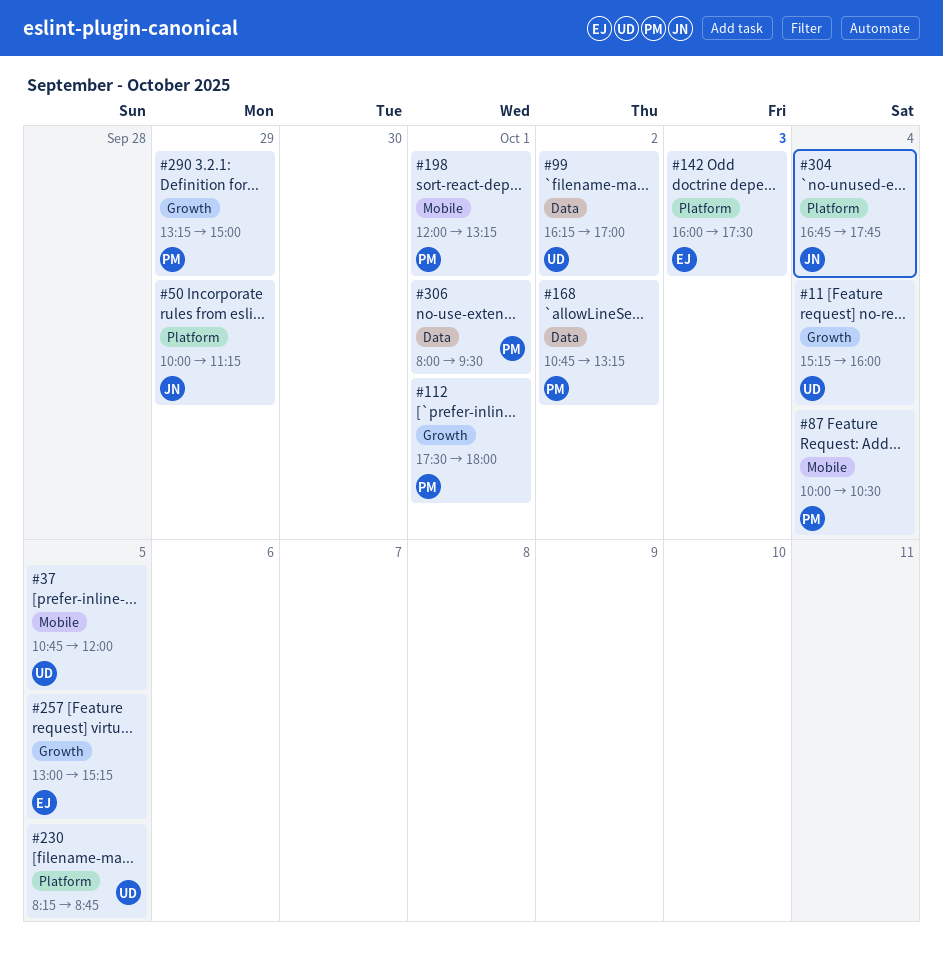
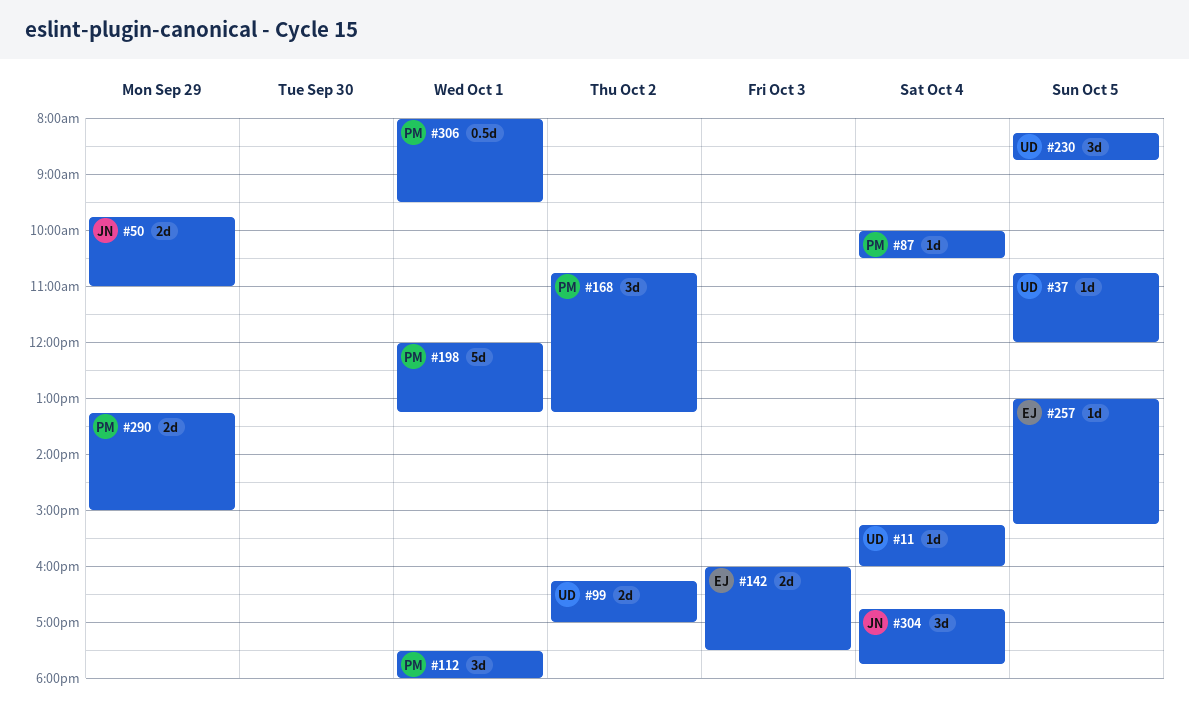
#50, begins: 10:00 -> 09:45
#50, ends: 11:15 -> 11:00

